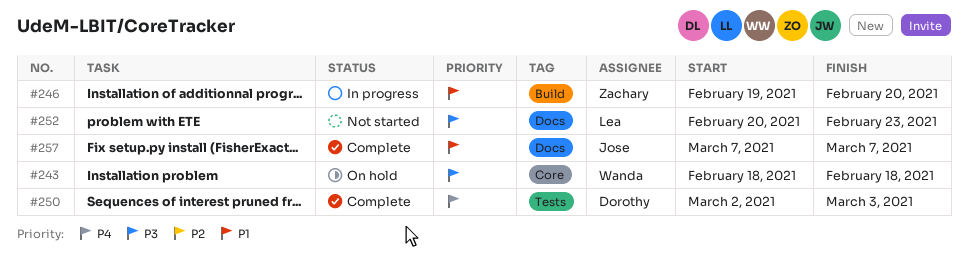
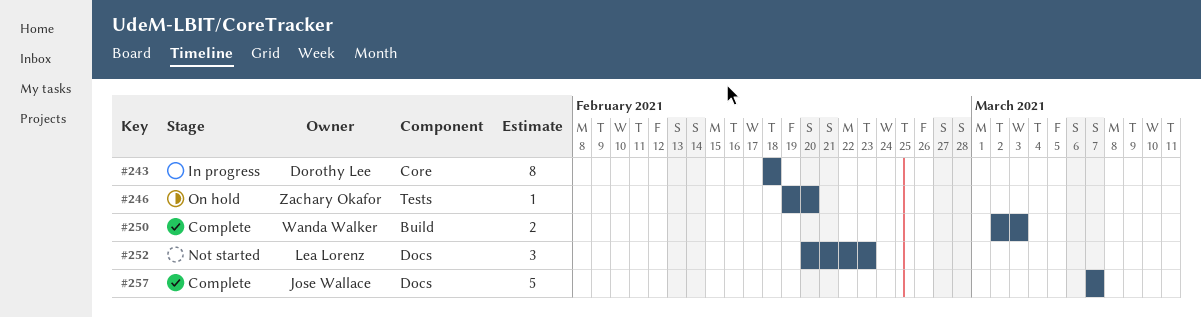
#243, status: On hold -> In progress
#243, owner: Wanda Walker -> Dorothy Lee
#246, status: In progress -> On hold
#246, label: Build -> Tests
#250, owner: Dorothy Lee -> Wanda Walker
#250, label: Tests -> Build

